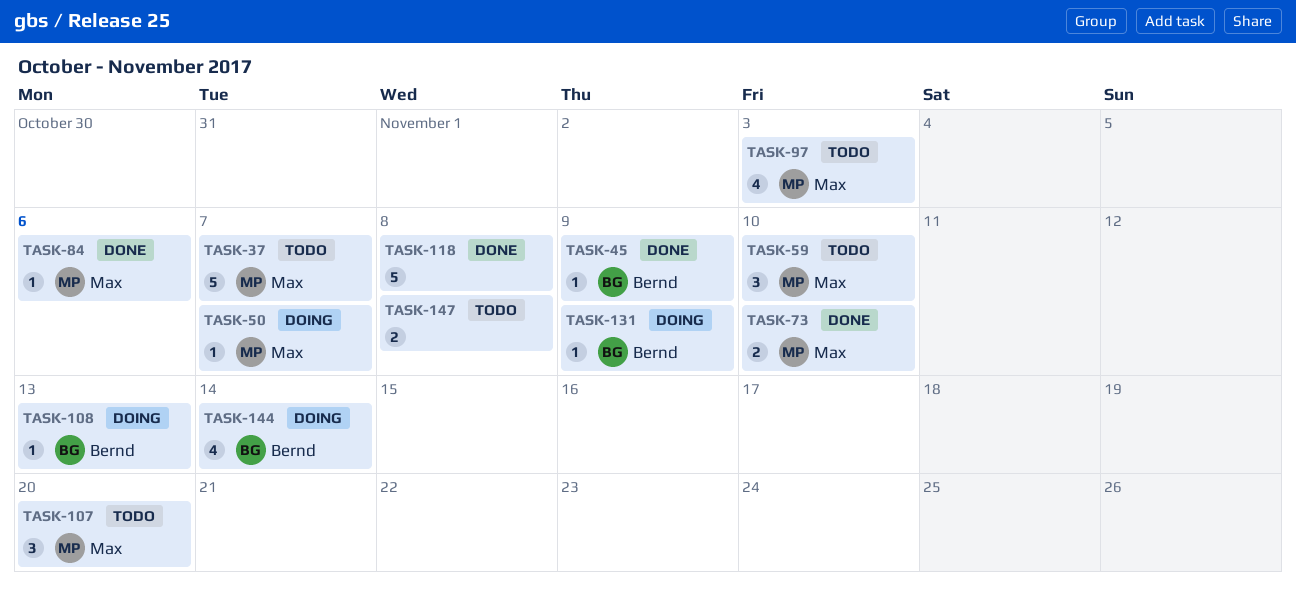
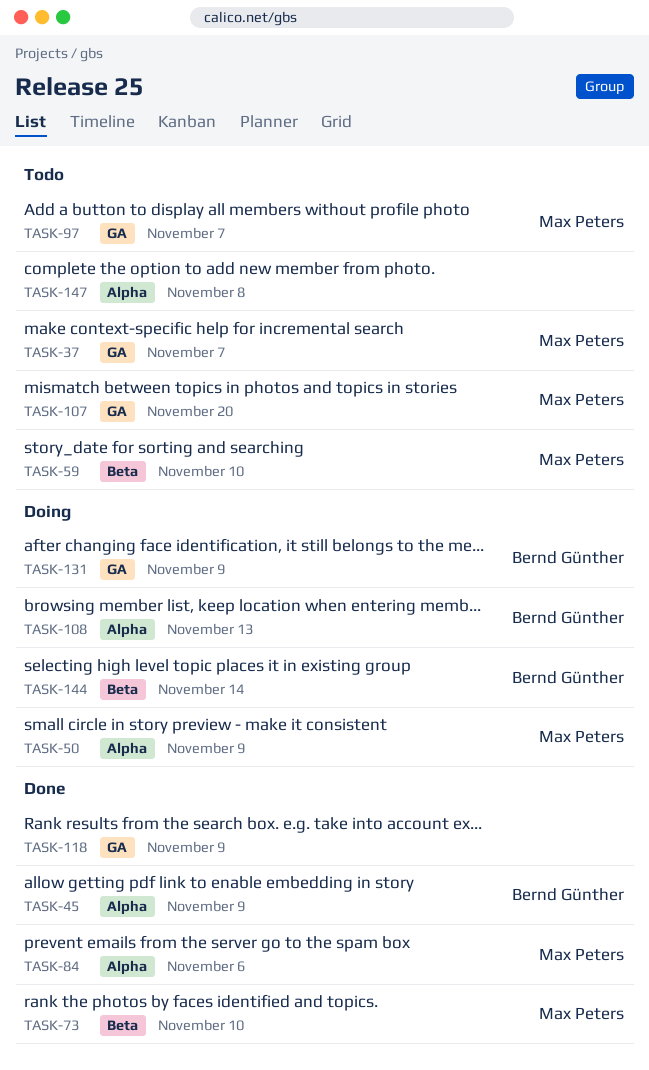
TASK-50, due: Nov 7 -> Nov 9
TASK-97, due: Nov 3 -> Nov 7
TASK-118, due: Nov 8 -> Nov 9

